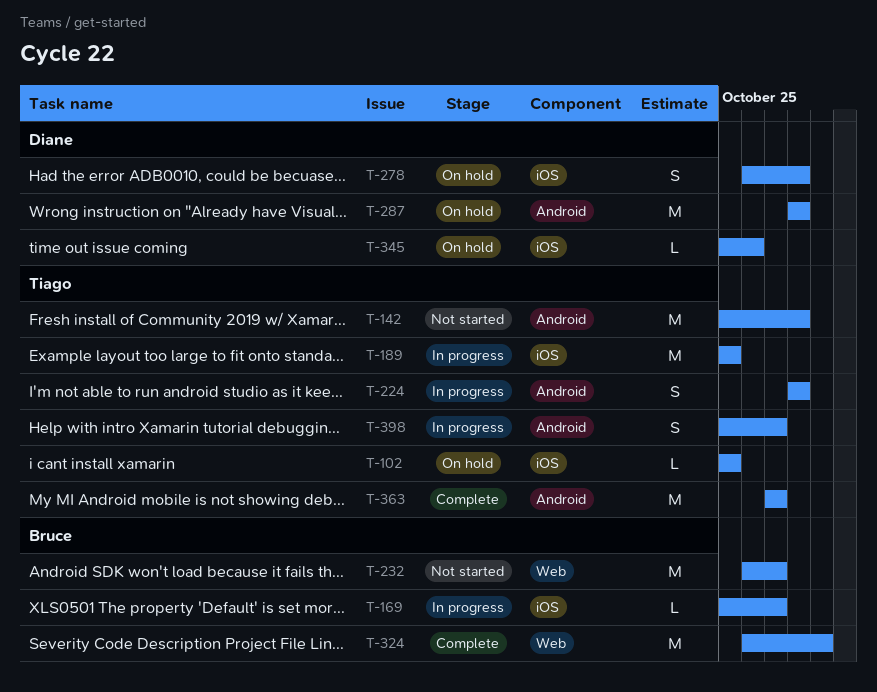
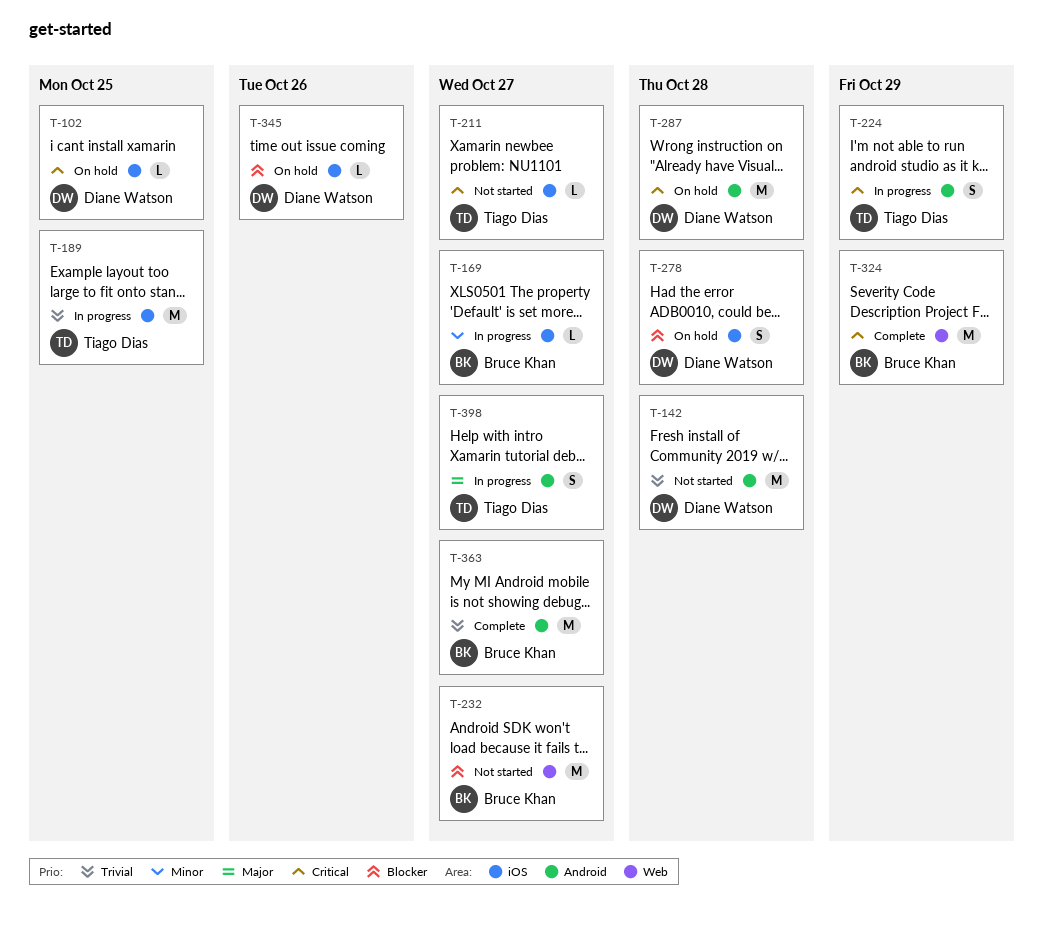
T-102, owner: Tiago Dias -> Diane Watson
T-142, owner: Tiago Dias -> Diane Watson
T-211: none -> present
T-224, due: Oct 28 -> Oct 29
T-363, owner: Tiago Dias -> Bruce Khan

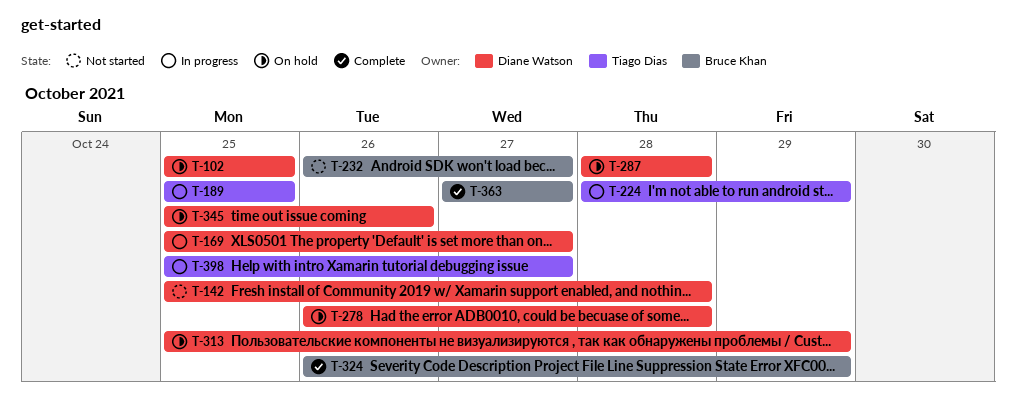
T-169, owner: Bruce Khan -> Diane Watson
T-211: present -> none
T-313: none -> present

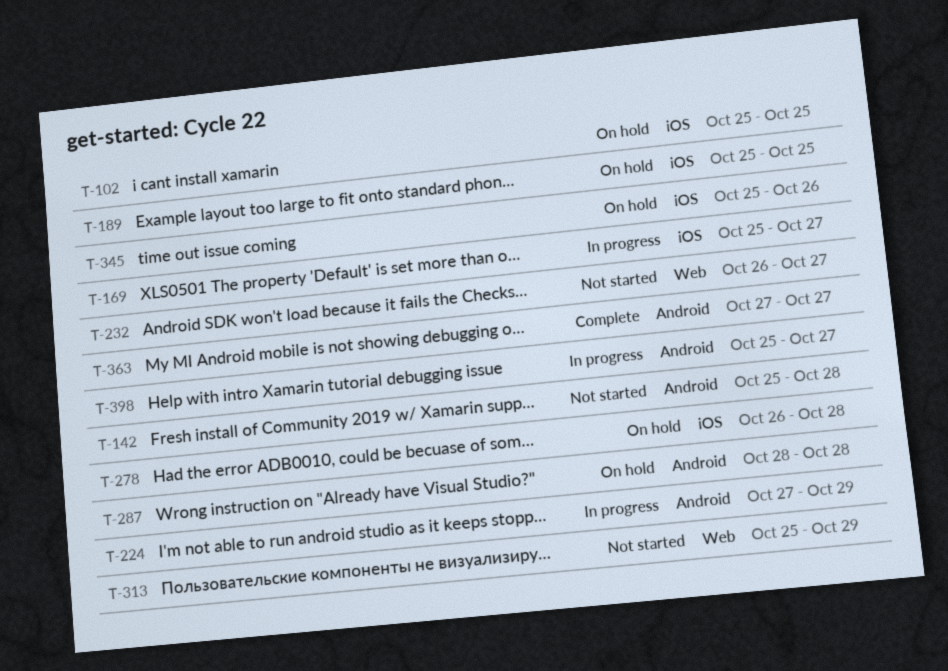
T-189, status: In progress -> On hold
T-224, start: Oct 28 -> Oct 27
T-313, status: On hold -> Not started
T-324: present -> none

